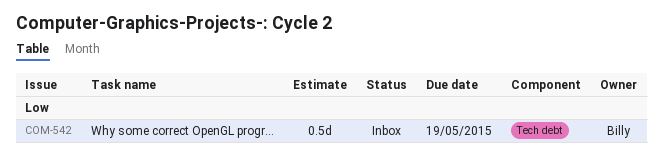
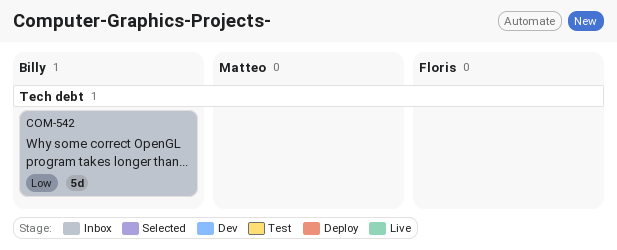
COM-542, estimate: 0.5d -> 5d

